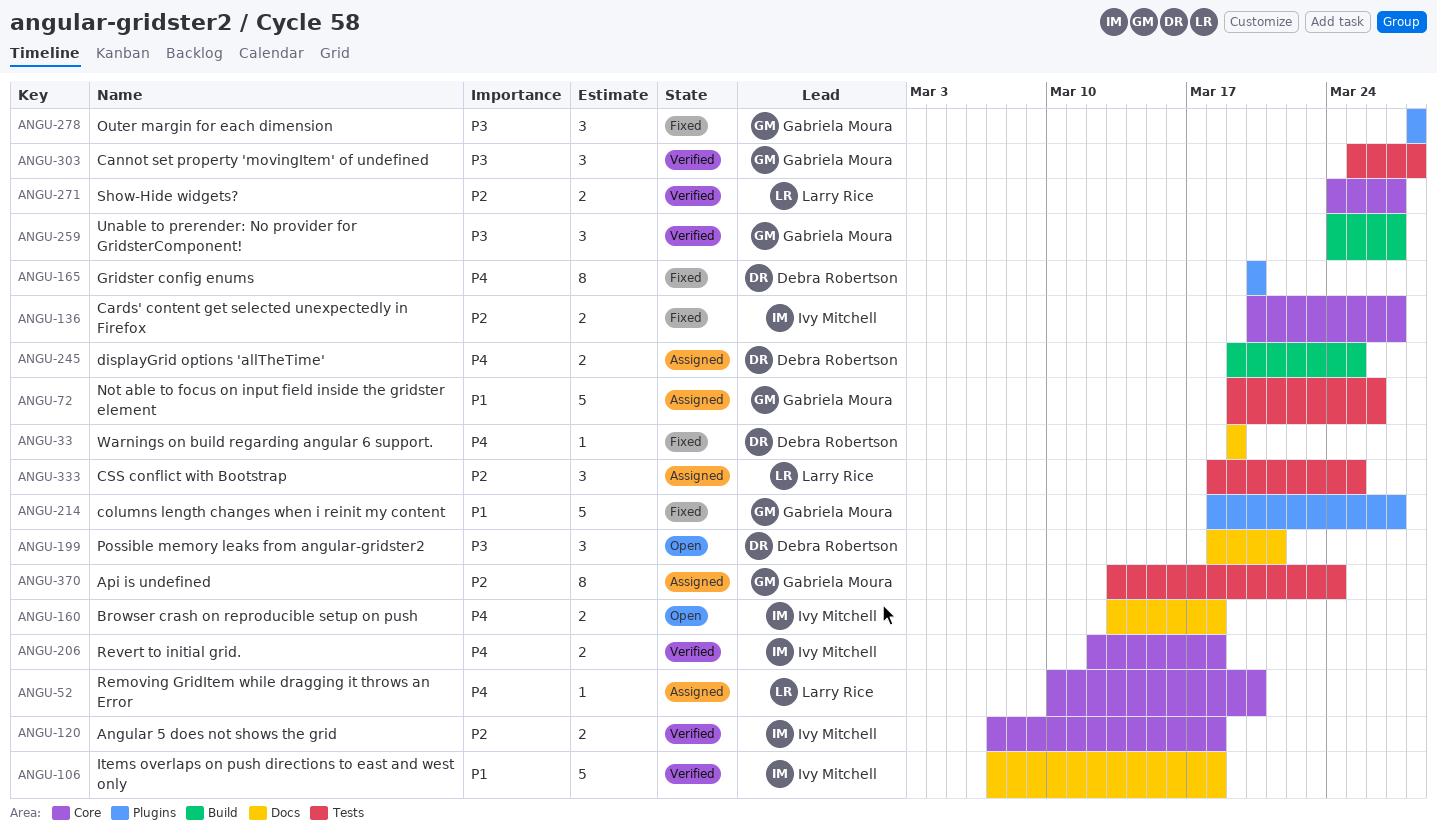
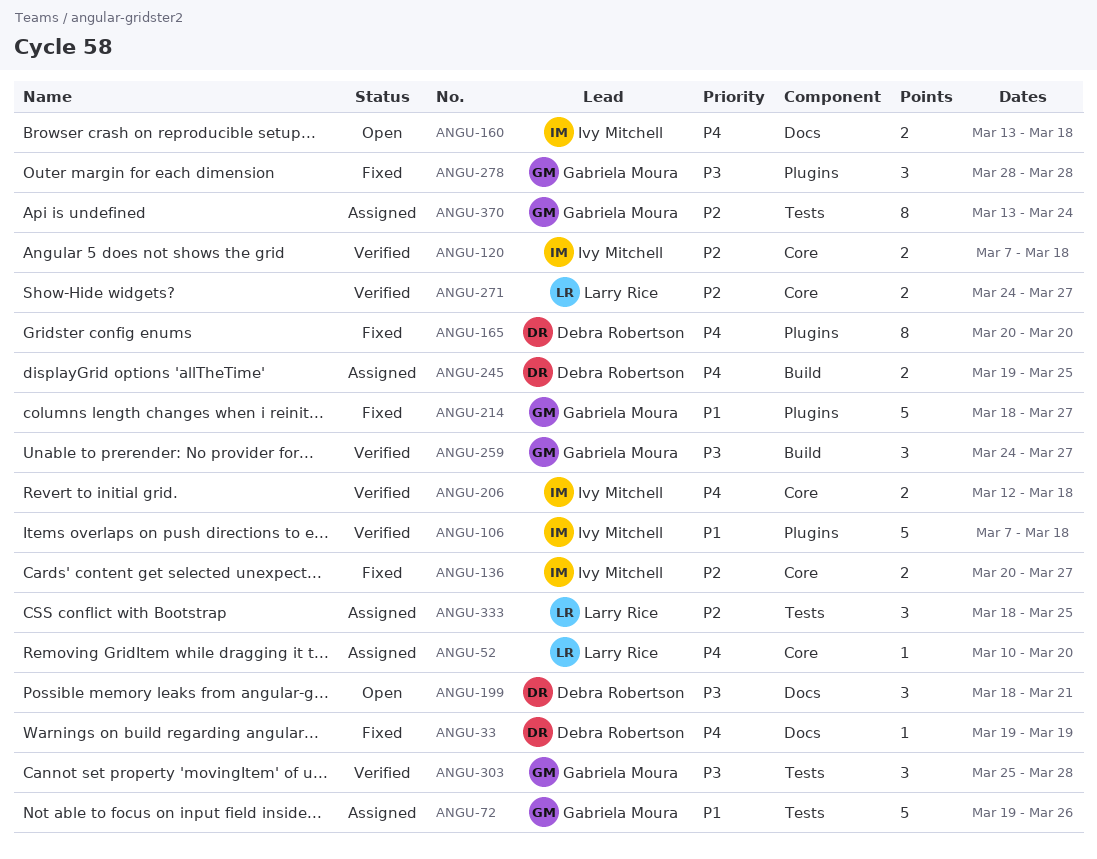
ANGU-106, label: Docs -> Plugins

